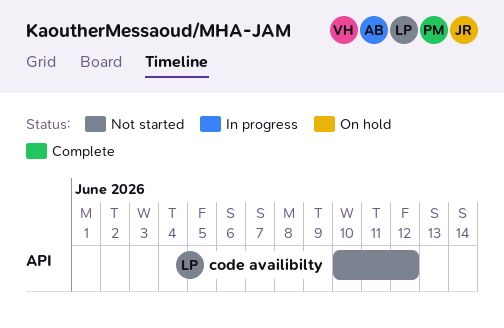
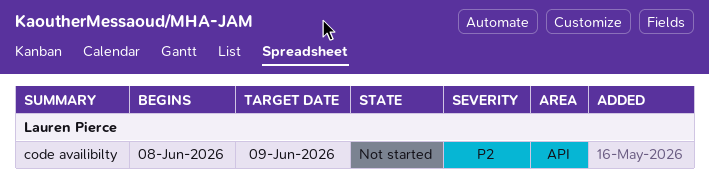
code availibilty, start: Jun 10 -> Jun 8
code availibilty, due: Jun 12 -> Jun 9

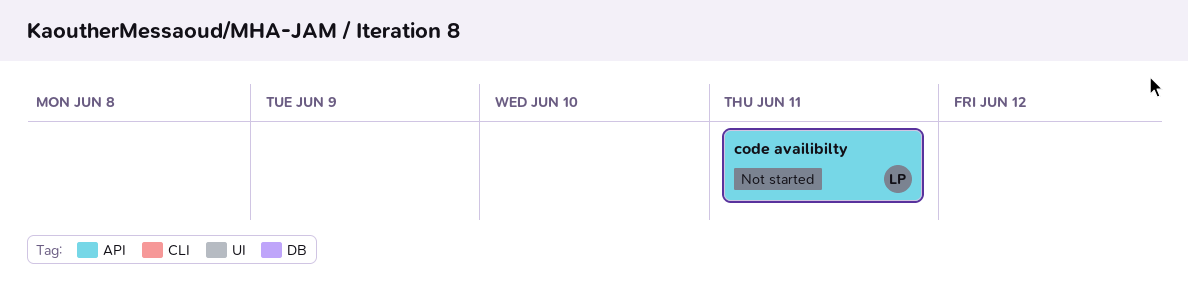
code availibilty, due: Jun 9 -> Jun 11

